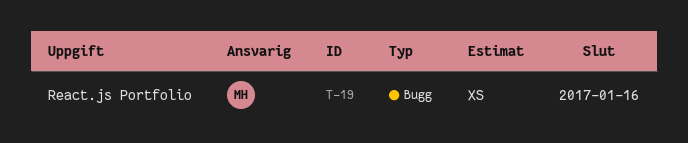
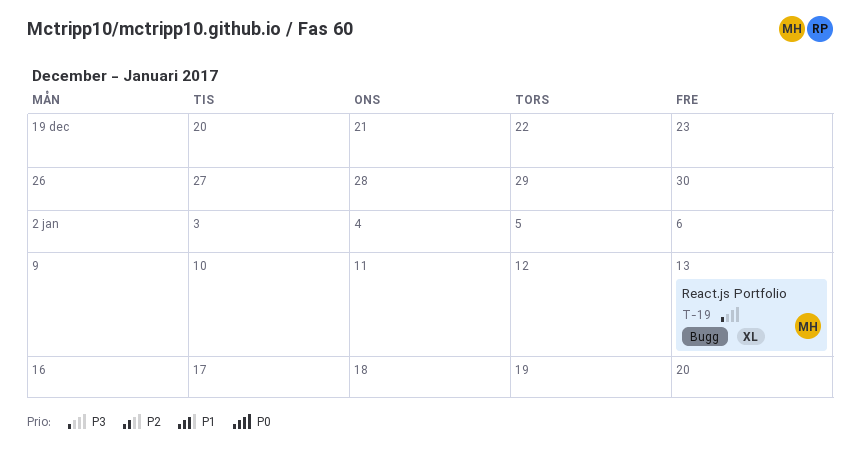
T-19, estimate: XS -> XL
T-19, due: Jan 16 -> Jan 13

